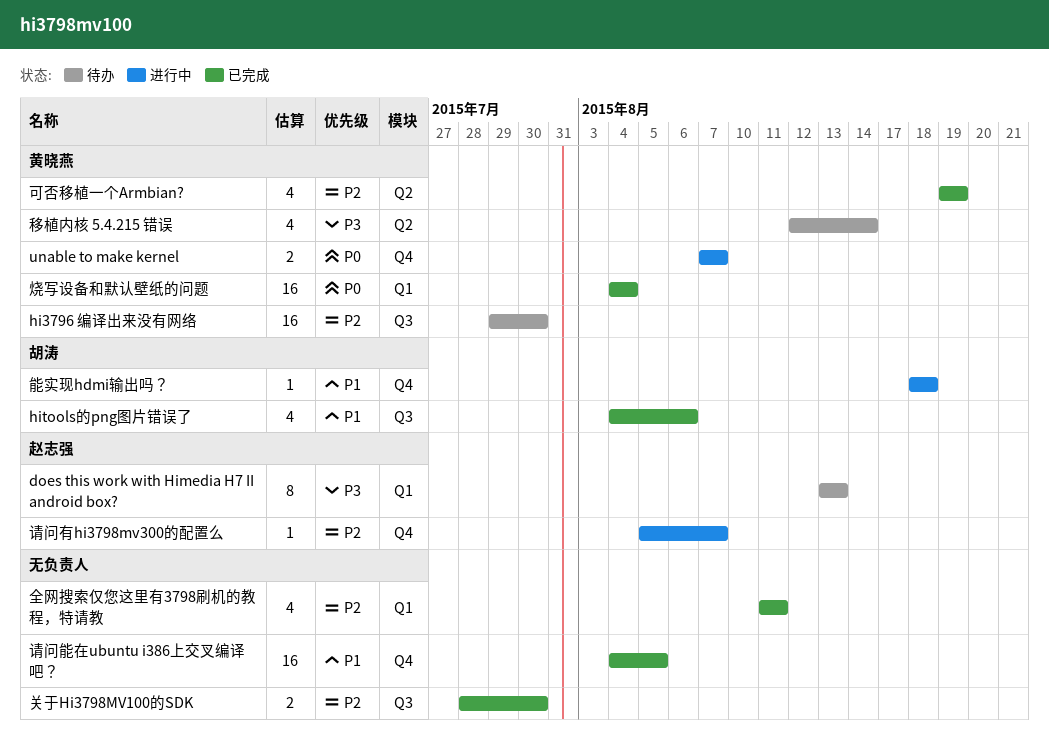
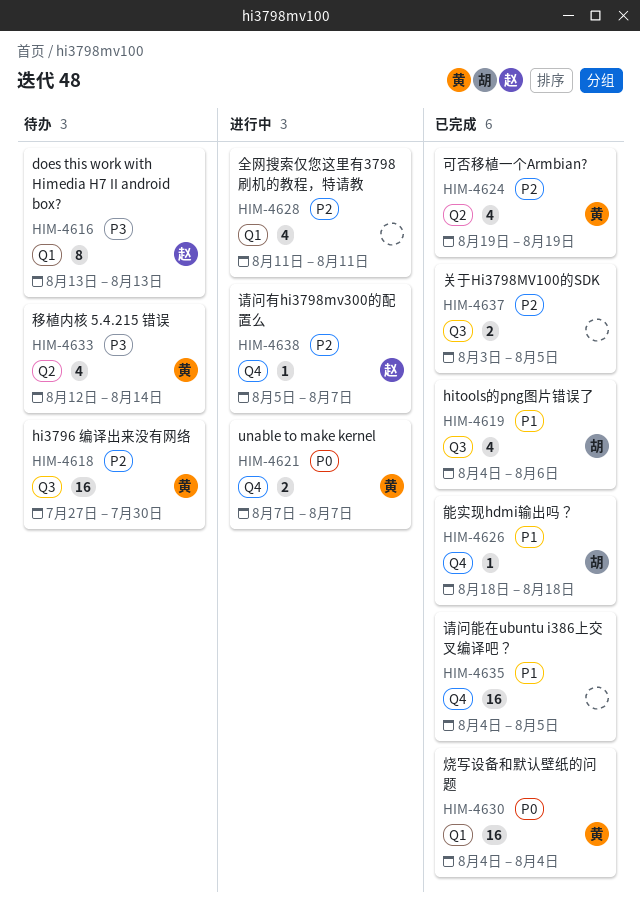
hi3796 编译出来没有网络, start: Jul 29 -> Jul 27
全网搜索仅您这里有3798刷机的教程，特请教, status: 已完成 -> 进行中
关于Hi3798MV100的SDK, start: Jul 28 -> Aug 3
关于Hi3798MV100的SDK, due: Jul 30 -> Aug 5
能实现hdmi输出吗？, status: 进行中 -> 已完成

